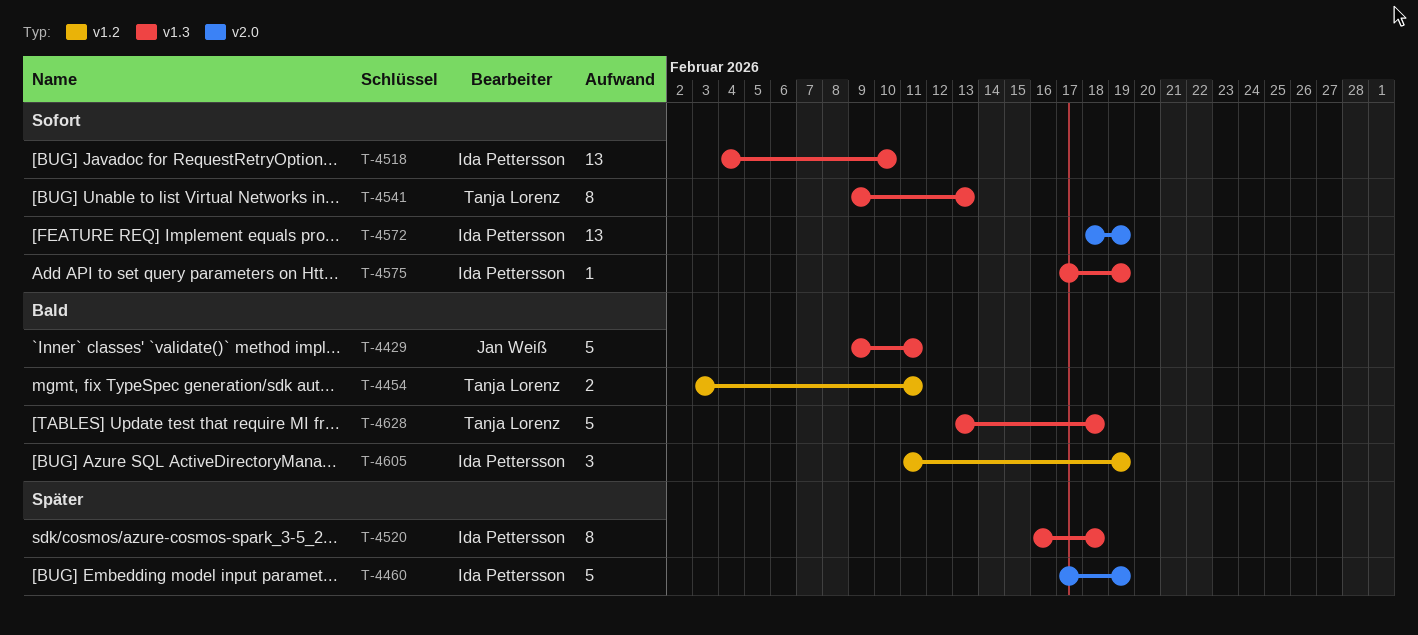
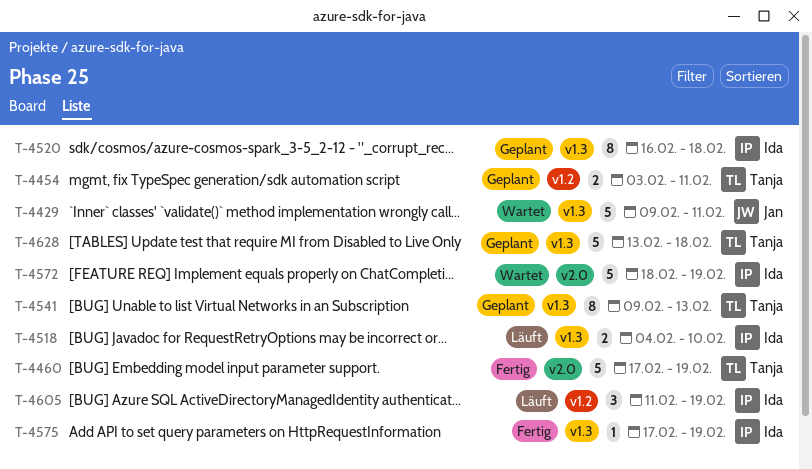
T-4460, owner: Ida Pettersson -> Tanja Lorenz
T-4518, estimate: 13 -> 2
T-4572, estimate: 13 -> 5

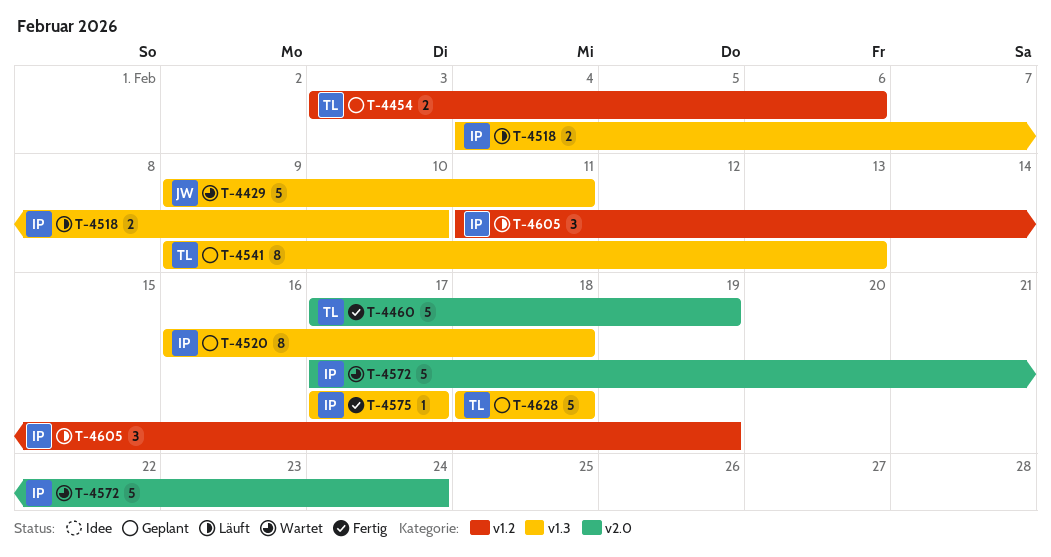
T-4454, due: Feb 11 -> Feb 6
T-4572, start: Feb 18 -> Feb 17
T-4572, due: Feb 19 -> Feb 24
T-4575, due: Feb 19 -> Feb 17
T-4628, start: Feb 13 -> Feb 18

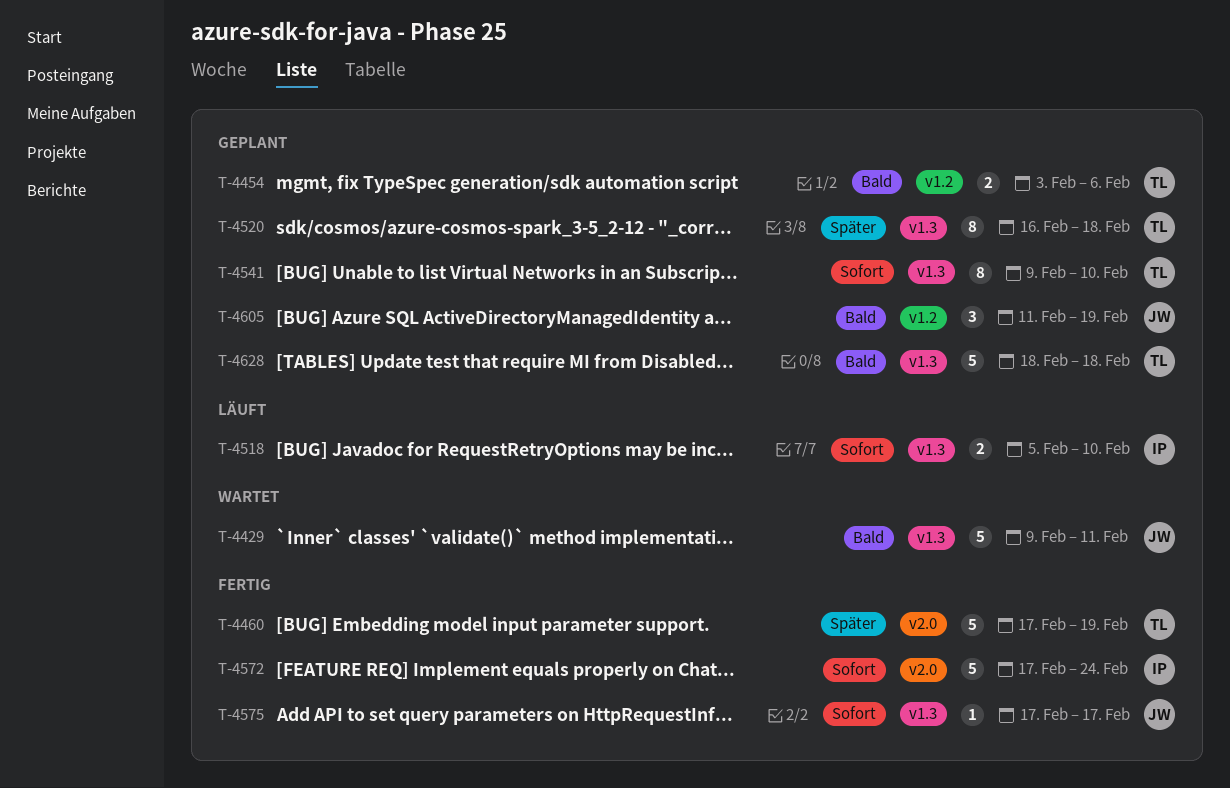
T-4518, start: Feb 4 -> Feb 5
T-4520, owner: IP -> TL
T-4541, due: Feb 13 -> Feb 10
T-4572, status: Wartet -> Fertig
T-4575, owner: IP -> JW
T-4605, status: Läuft -> Geplant
T-4605, owner: IP -> JW

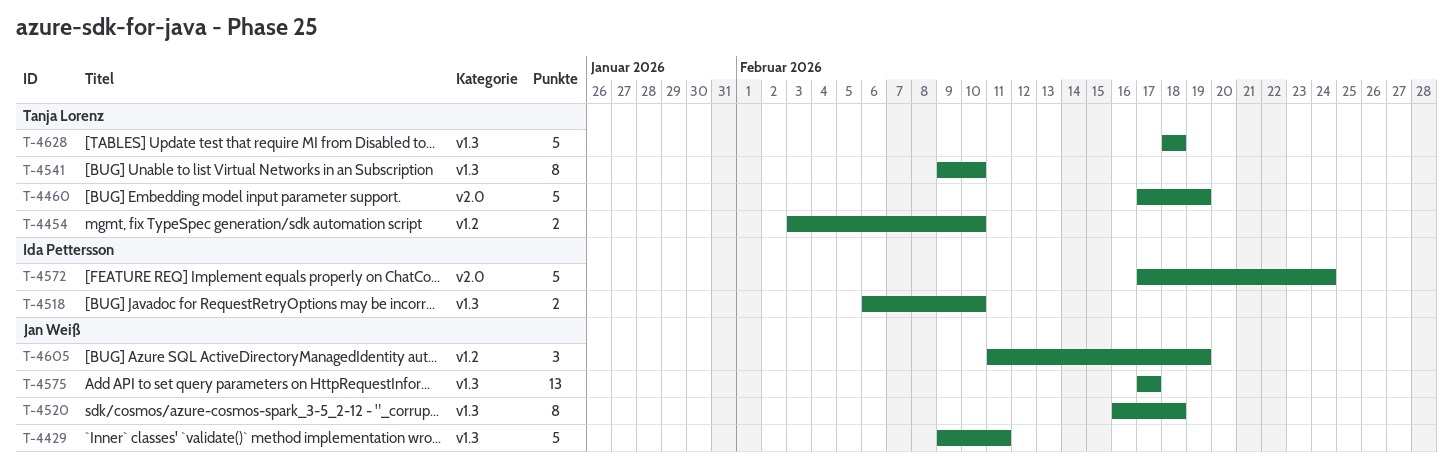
T-4454, due: Feb 6 -> Feb 10
T-4518, start: Feb 5 -> Feb 6
T-4520, owner: Tanja Lorenz -> Jan Weiß
T-4575, estimate: 1 -> 13

